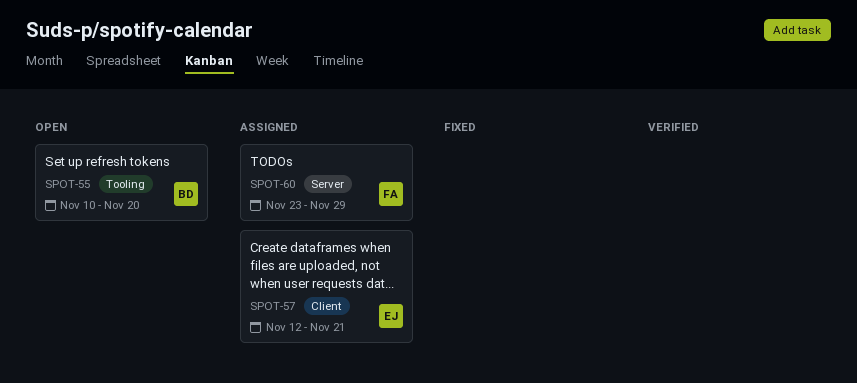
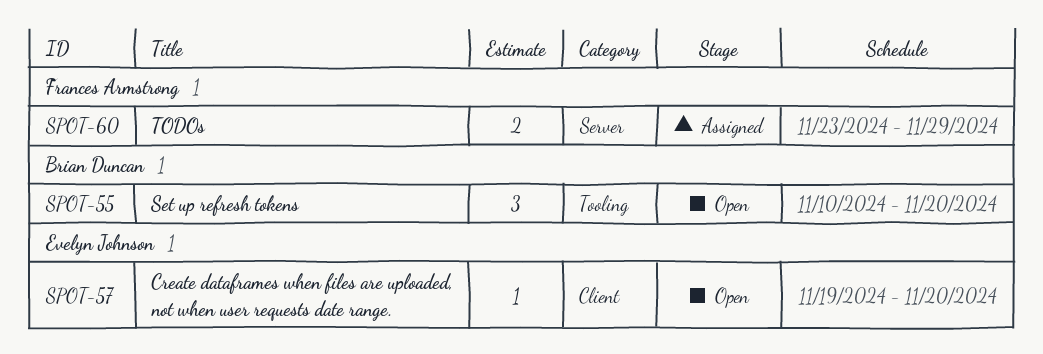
SPOT-57, status: Assigned -> Open
SPOT-57, start: Nov 12 -> Nov 19
SPOT-57, due: Nov 21 -> Nov 20

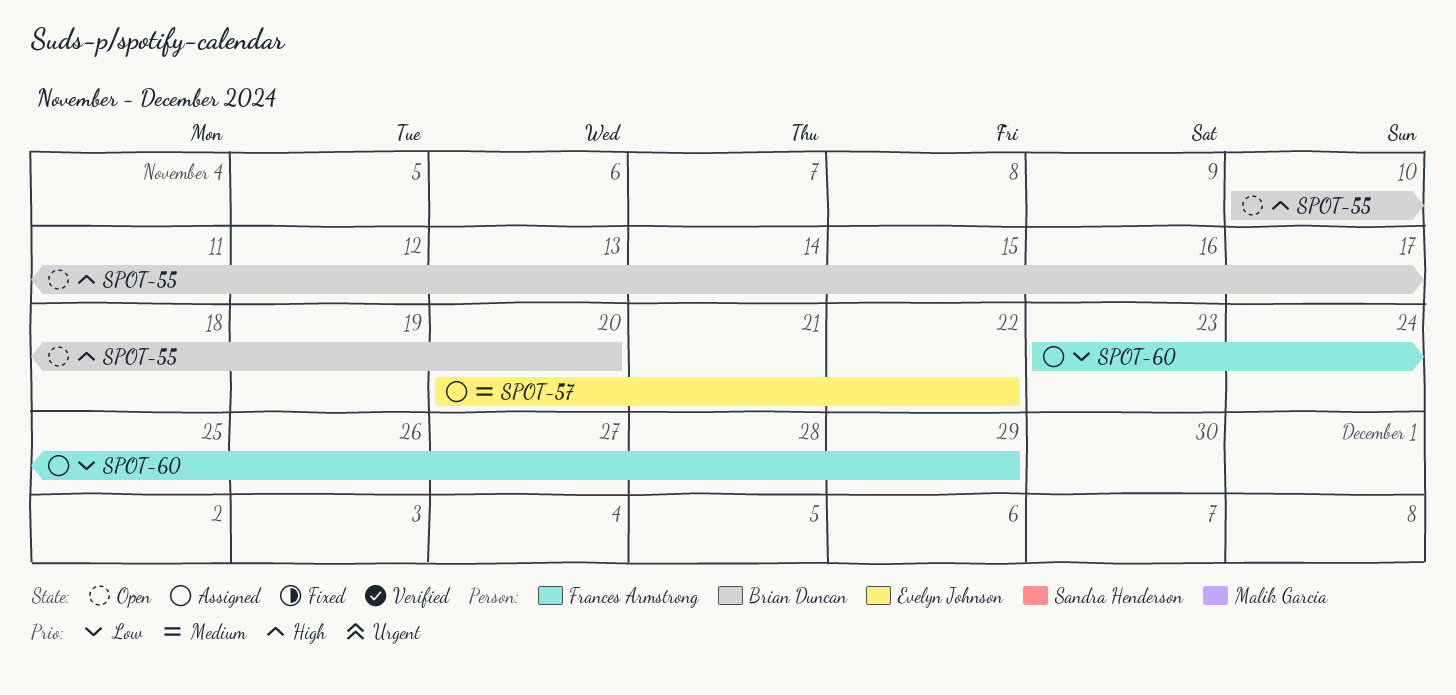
SPOT-57, status: Open -> Assigned
SPOT-57, start: Nov 19 -> Nov 20
SPOT-57, due: Nov 20 -> Nov 22

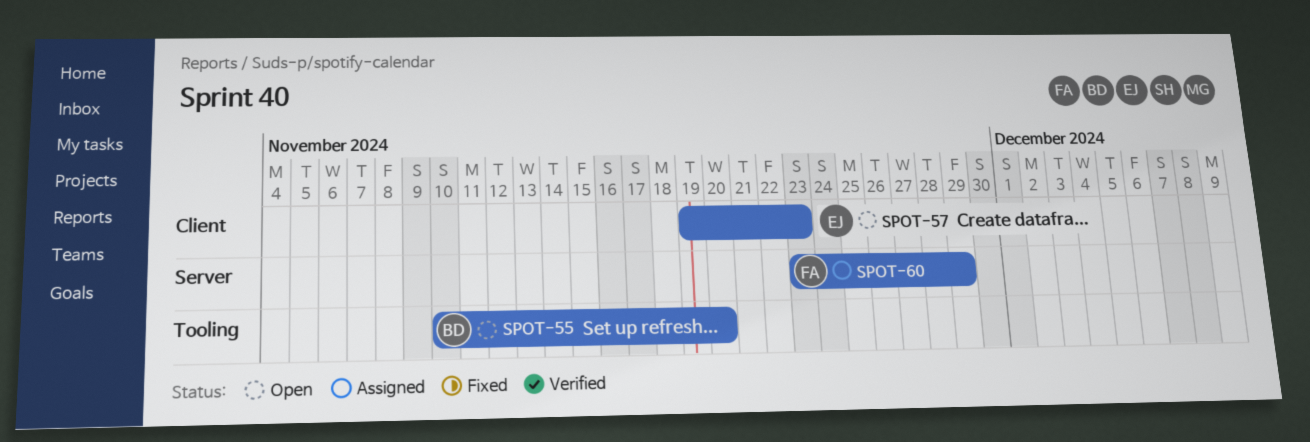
SPOT-57, status: Assigned -> Open
SPOT-57, start: Nov 20 -> Nov 19
SPOT-57, due: Nov 22 -> Nov 23

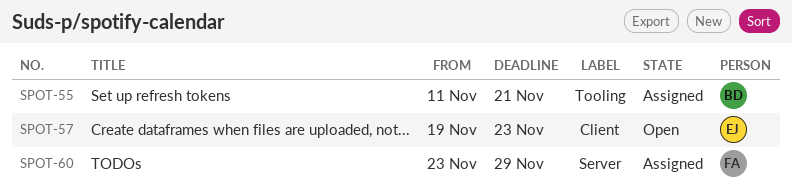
SPOT-55, status: Open -> Assigned
SPOT-55, start: Nov 10 -> Nov 11
SPOT-55, due: Nov 20 -> Nov 21

